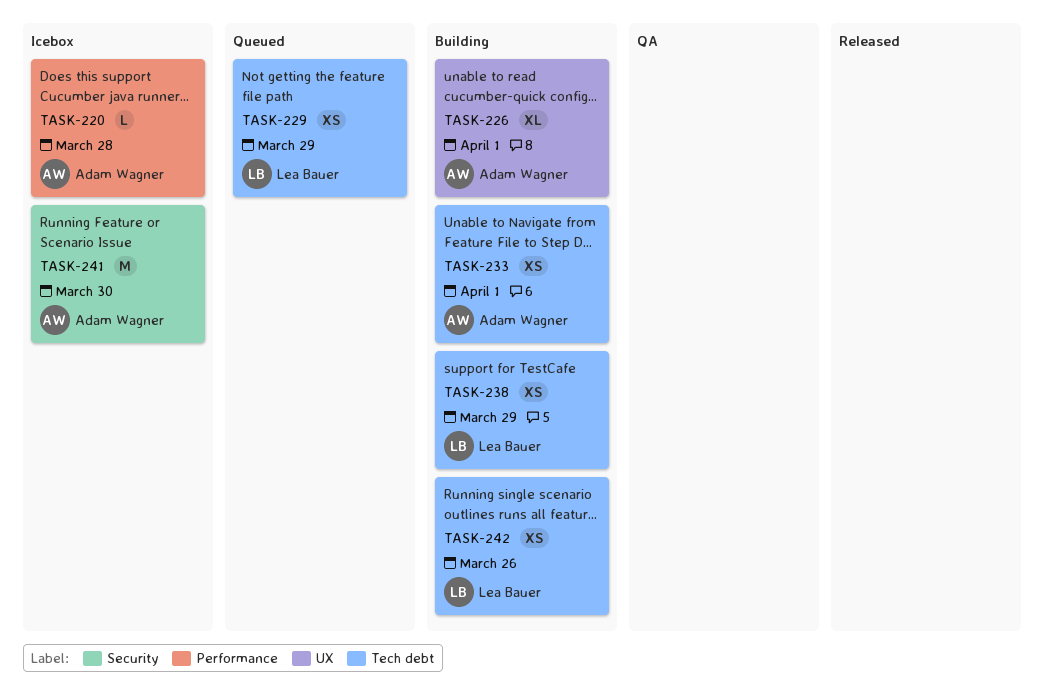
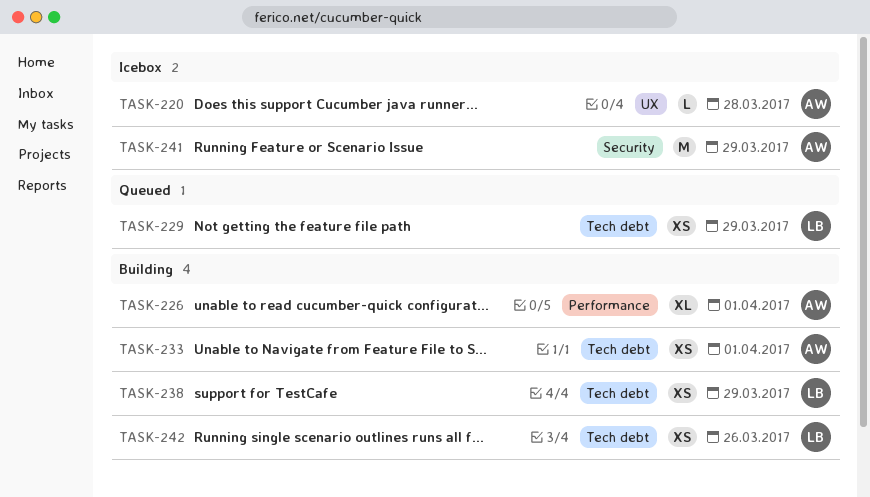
TASK-220, label: Performance -> UX
TASK-226, label: UX -> Performance
TASK-241, due: Mar 30 -> Mar 29

